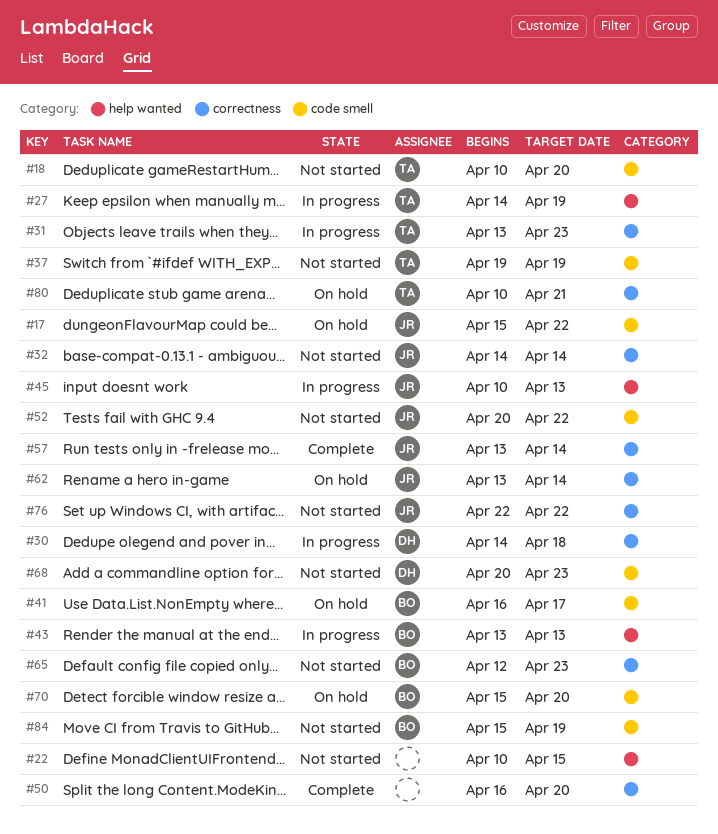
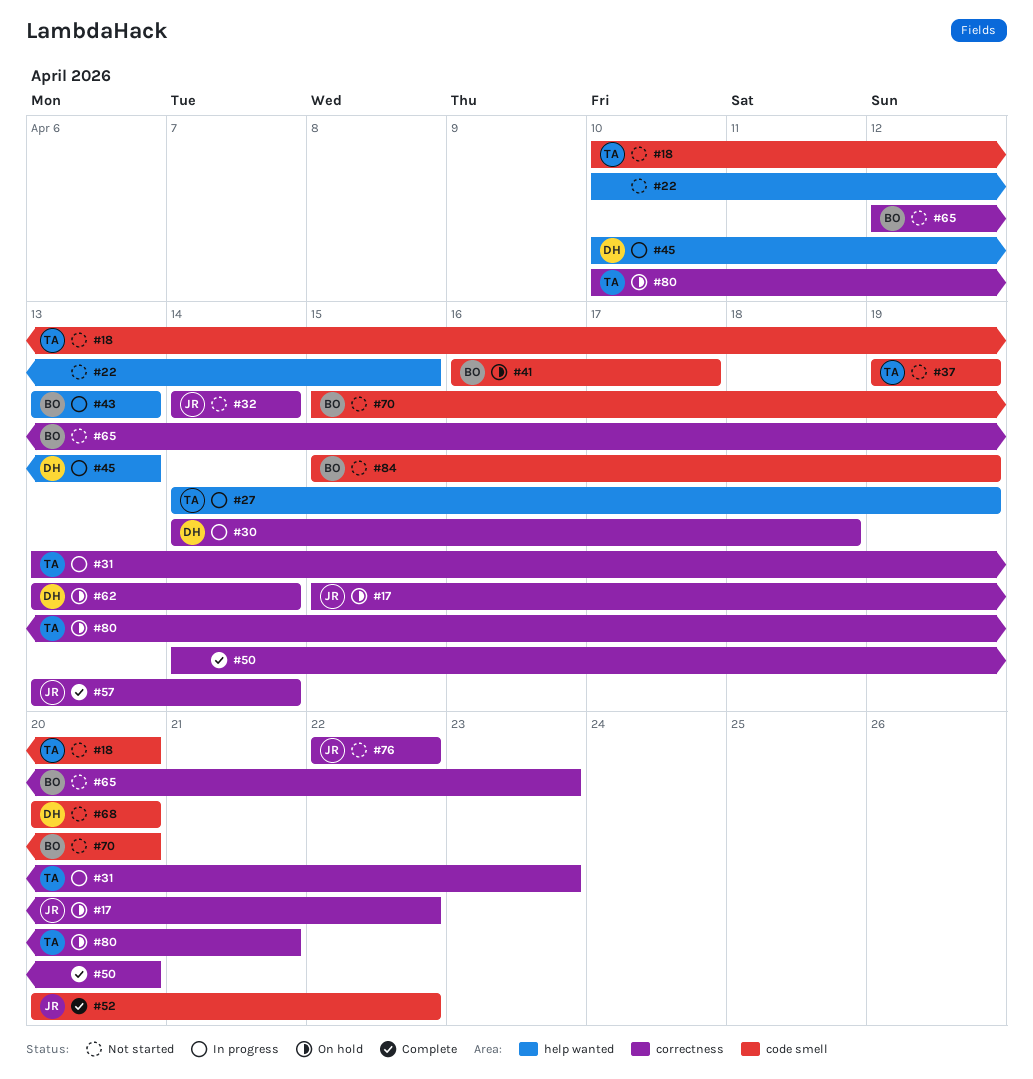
#17, label: code smell -> correctness
#45, owner: JR -> DH
#50, start: Apr 16 -> Apr 14
#52, status: Not started -> Complete
#62, owner: JR -> DH
#68, due: Apr 23 -> Apr 20
#70, status: On hold -> Not started

